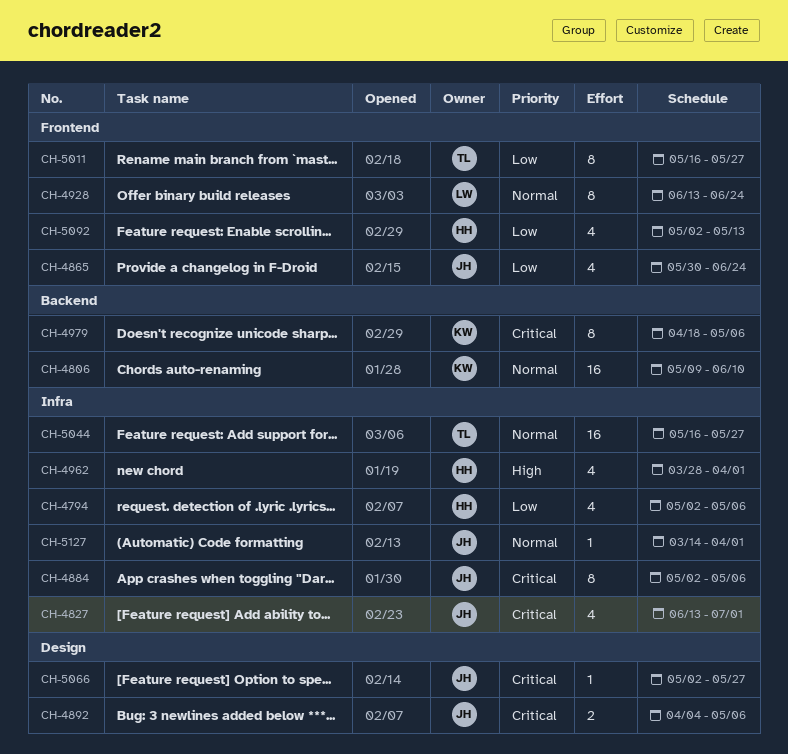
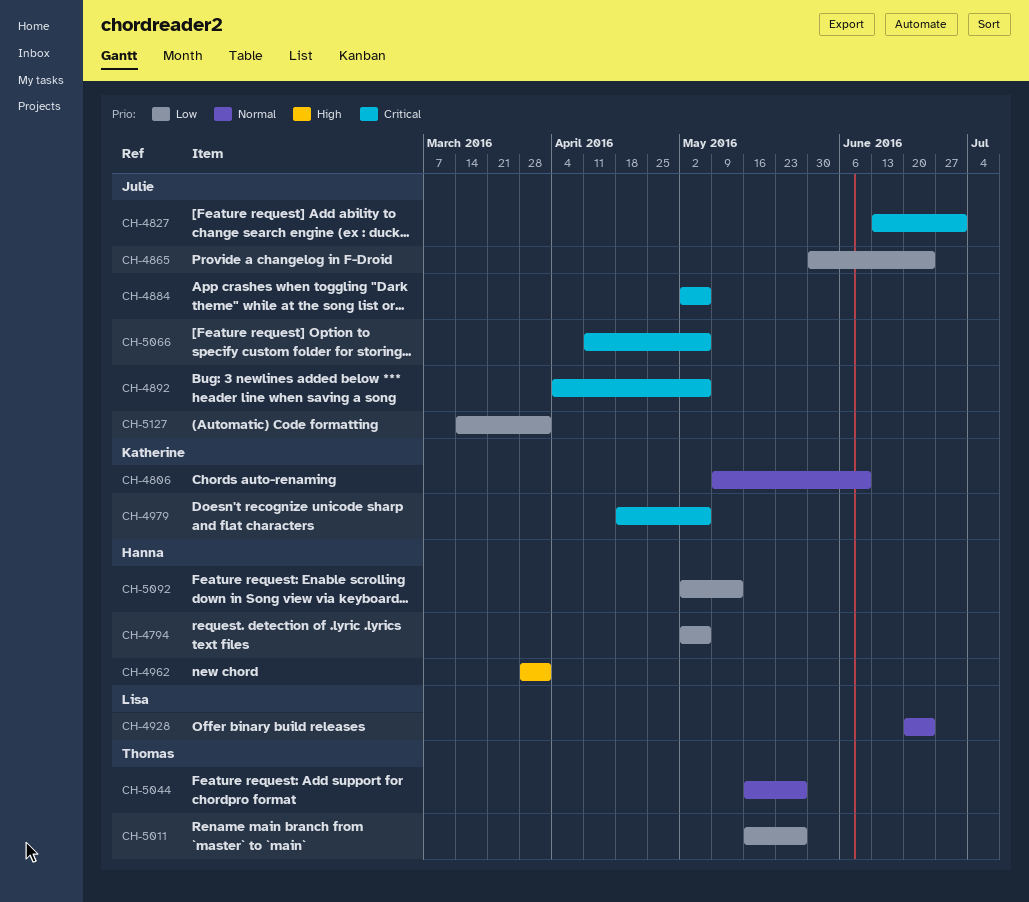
CH-4928, start: Jun 13 -> Jun 20
CH-5066, start: May 2 -> Apr 11
CH-5066, due: May 27 -> May 6
CH-5127, priority: Normal -> Low

